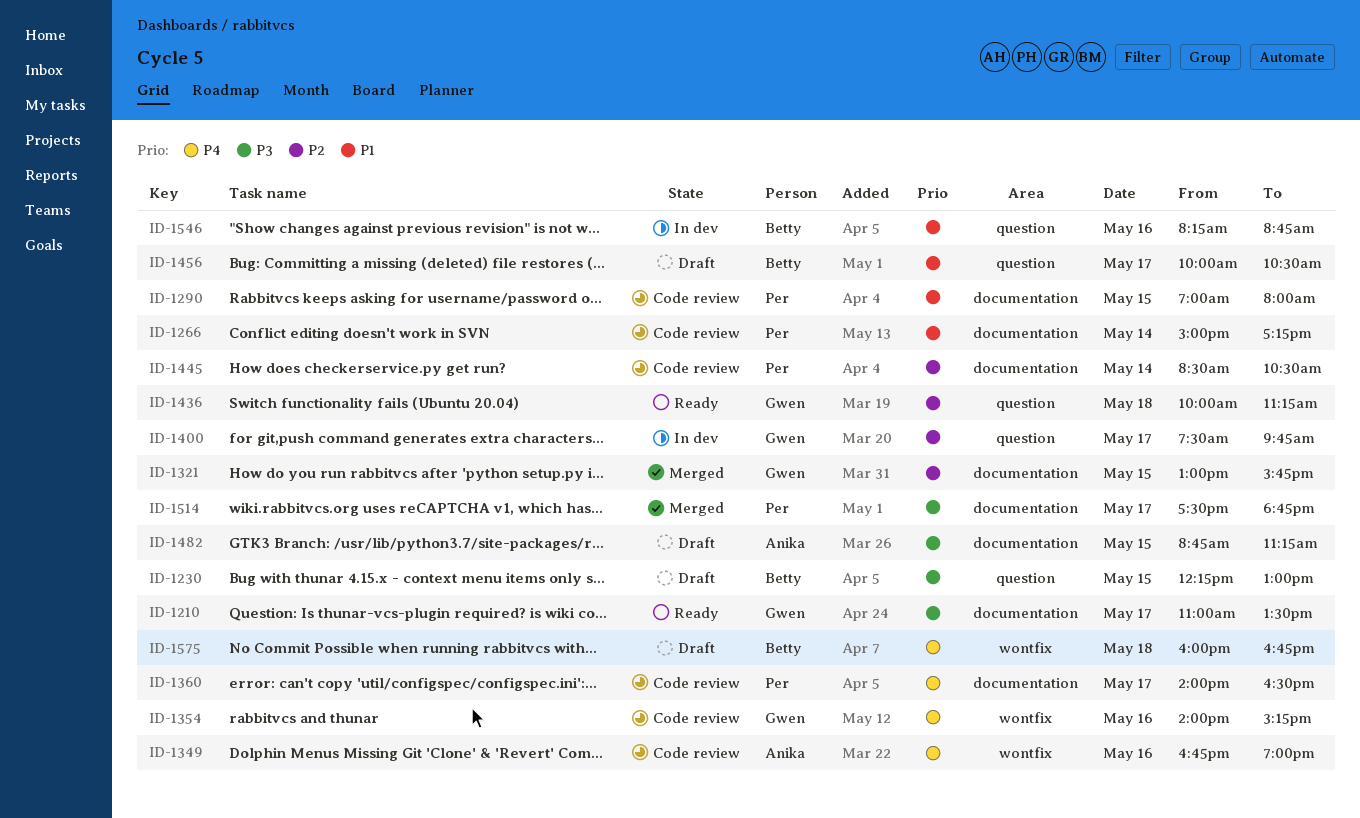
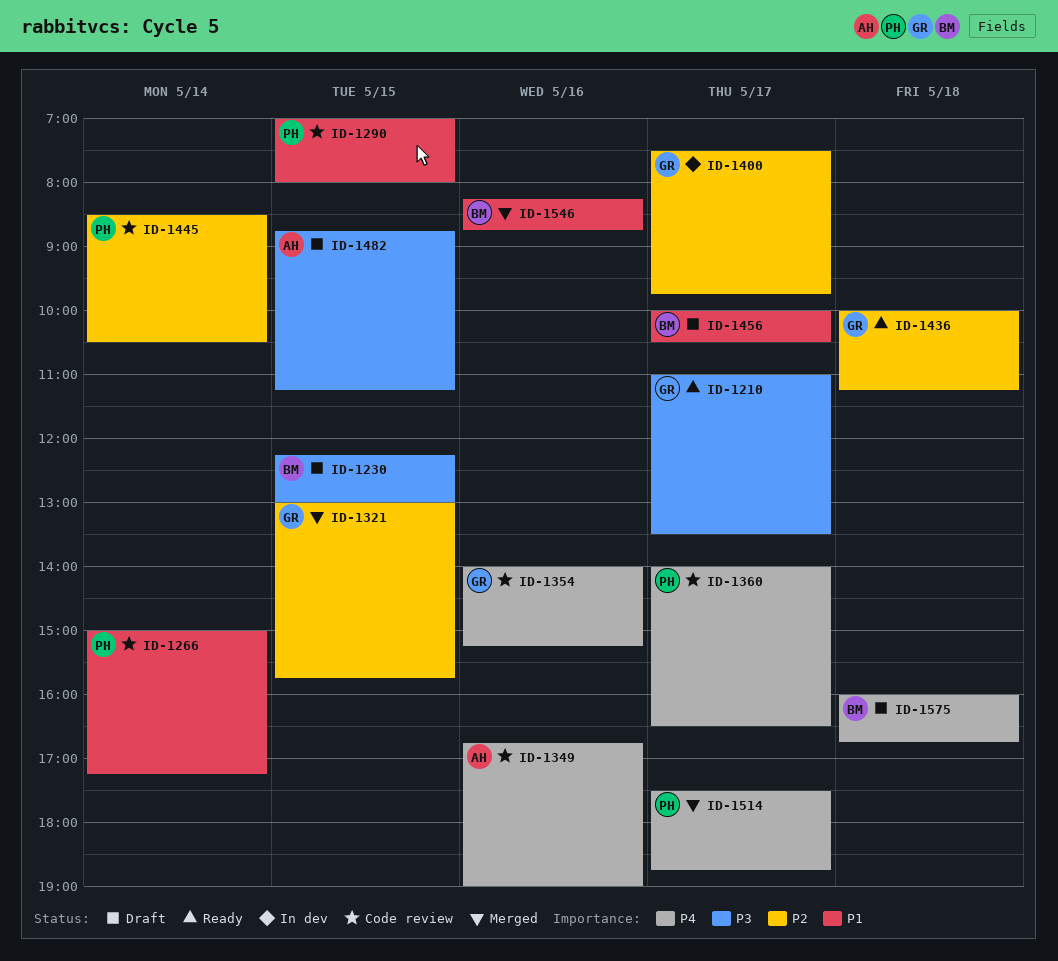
ID-1514, priority: P3 -> P4
ID-1546, status: In dev -> Merged

